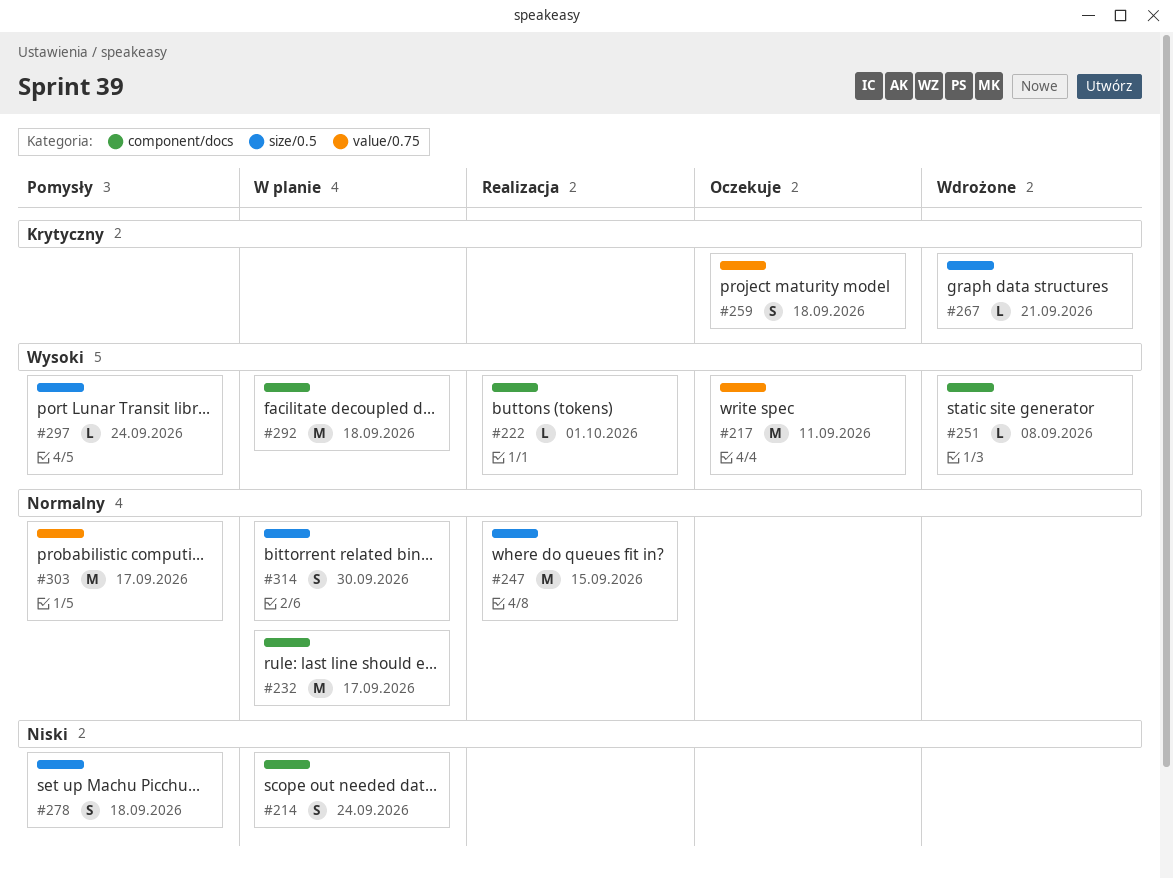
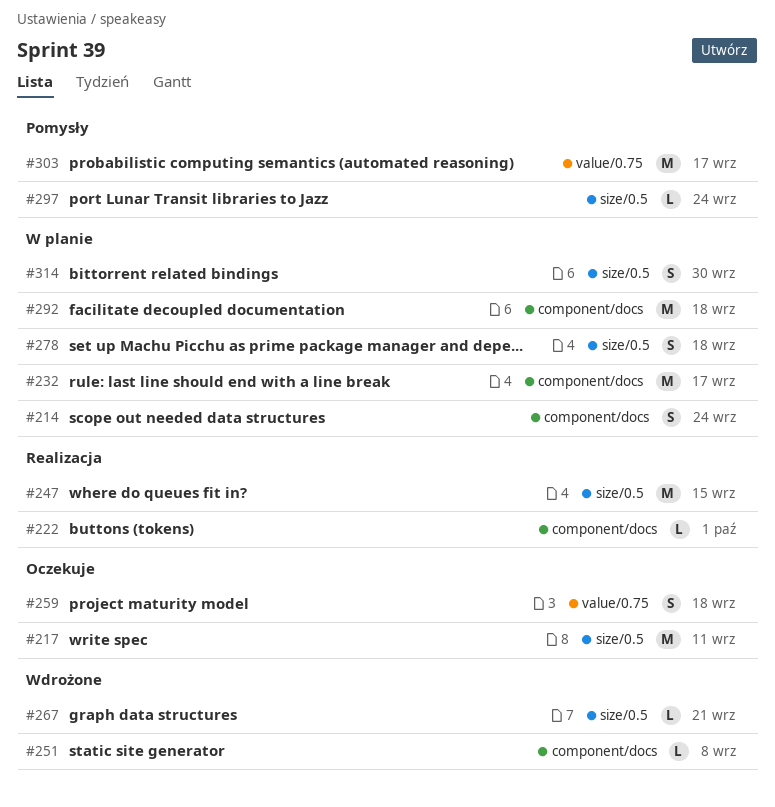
#217, label: value/0.75 -> size/0.5
#278, status: Pomysły -> W planie

